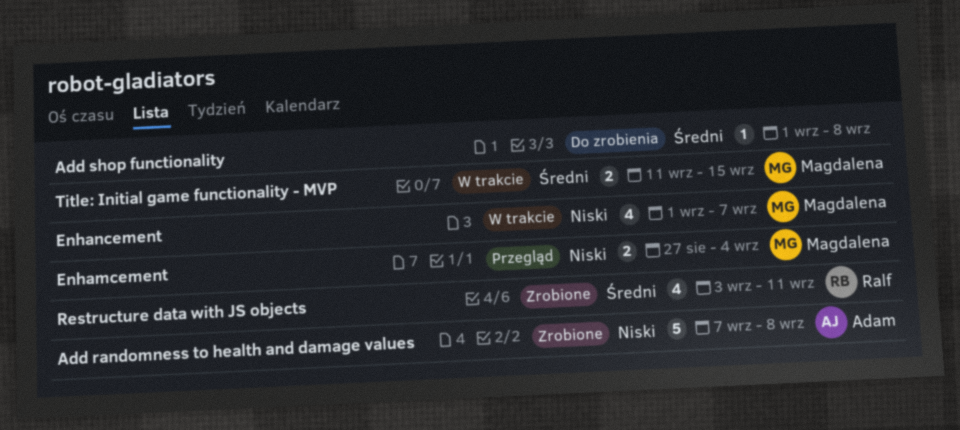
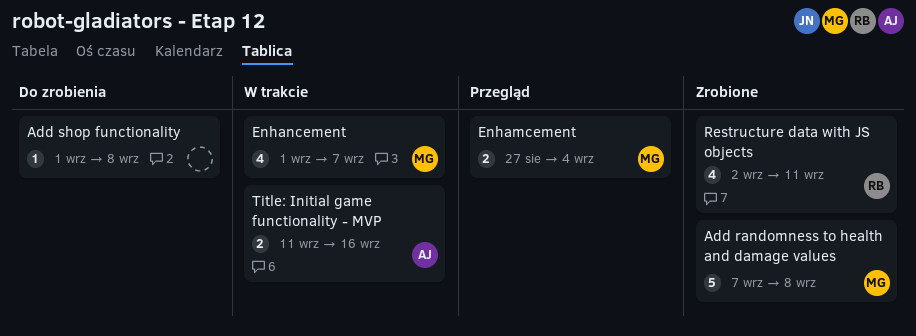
Add randomness to health and damage values, owner: Adam -> Magdalena
Restructure data with JS objects, start: Sep 3 -> Sep 2
Title: Initial game functionality - MVP, owner: Magdalena -> Adam
Title: Initial game functionality - MVP, due: Sep 15 -> Sep 16

